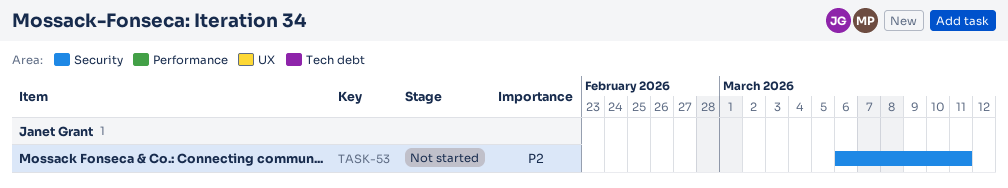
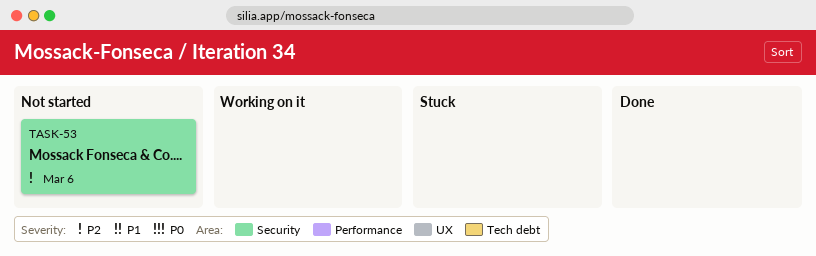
TASK-53, due: Mar 11 -> Mar 6

